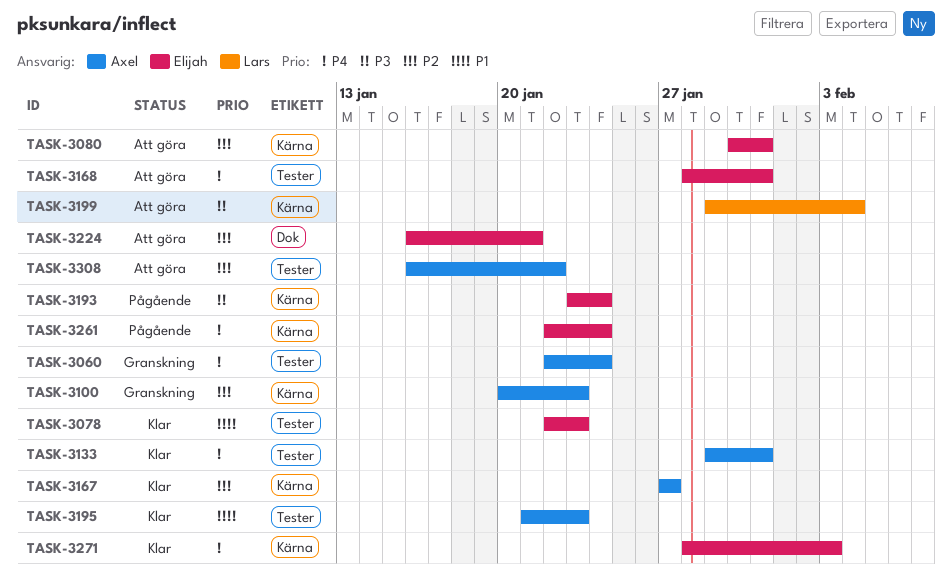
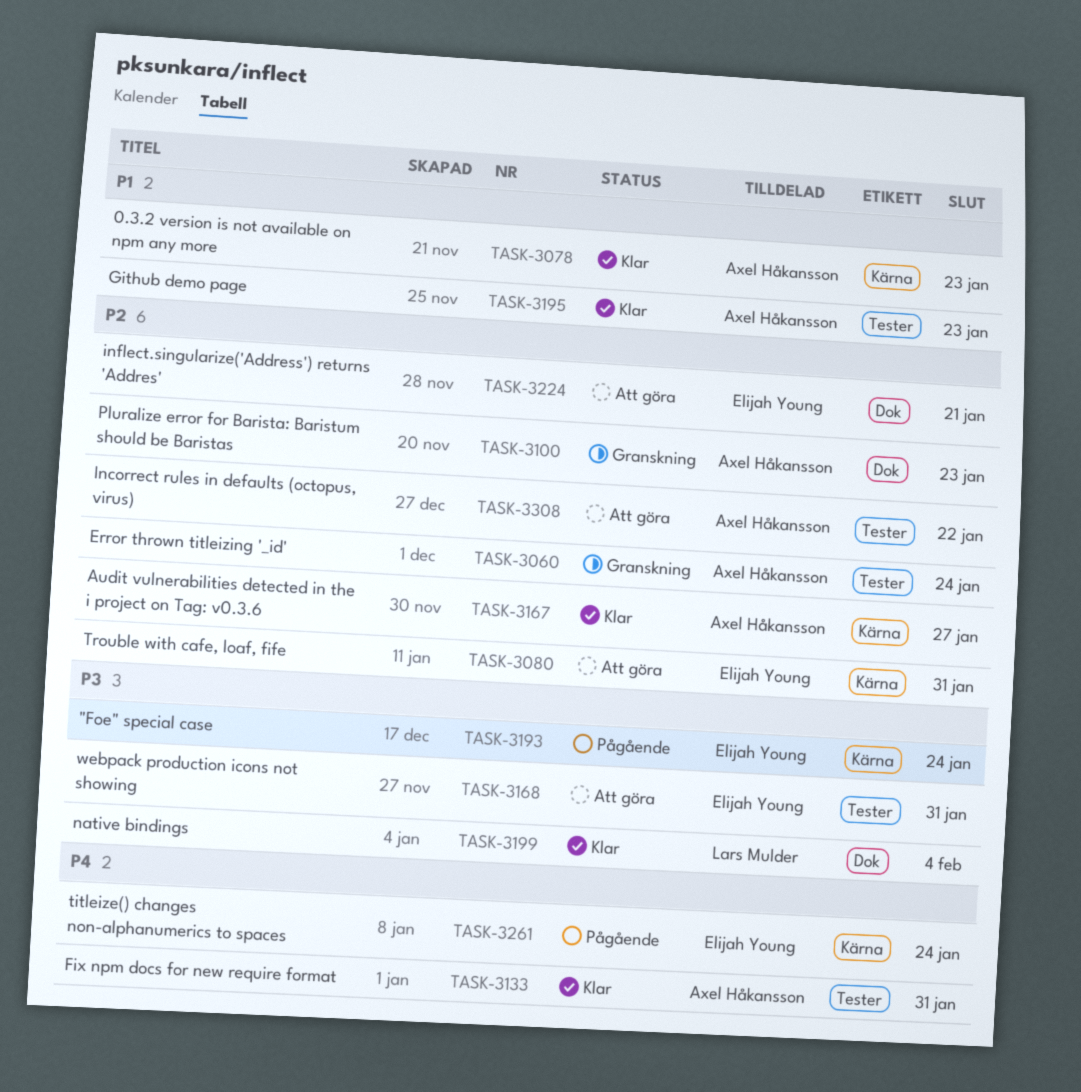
TASK-3060, priority: P4 -> P2
TASK-3078, owner: Elijah Young -> Axel Håkansson
TASK-3078, label: Tester -> Kärna
TASK-3100, label: Kärna -> Dok
TASK-3168, priority: P4 -> P3
TASK-3199, status: Att göra -> Klar
TASK-3199, label: Kärna -> Dok
TASK-3271: present -> none

